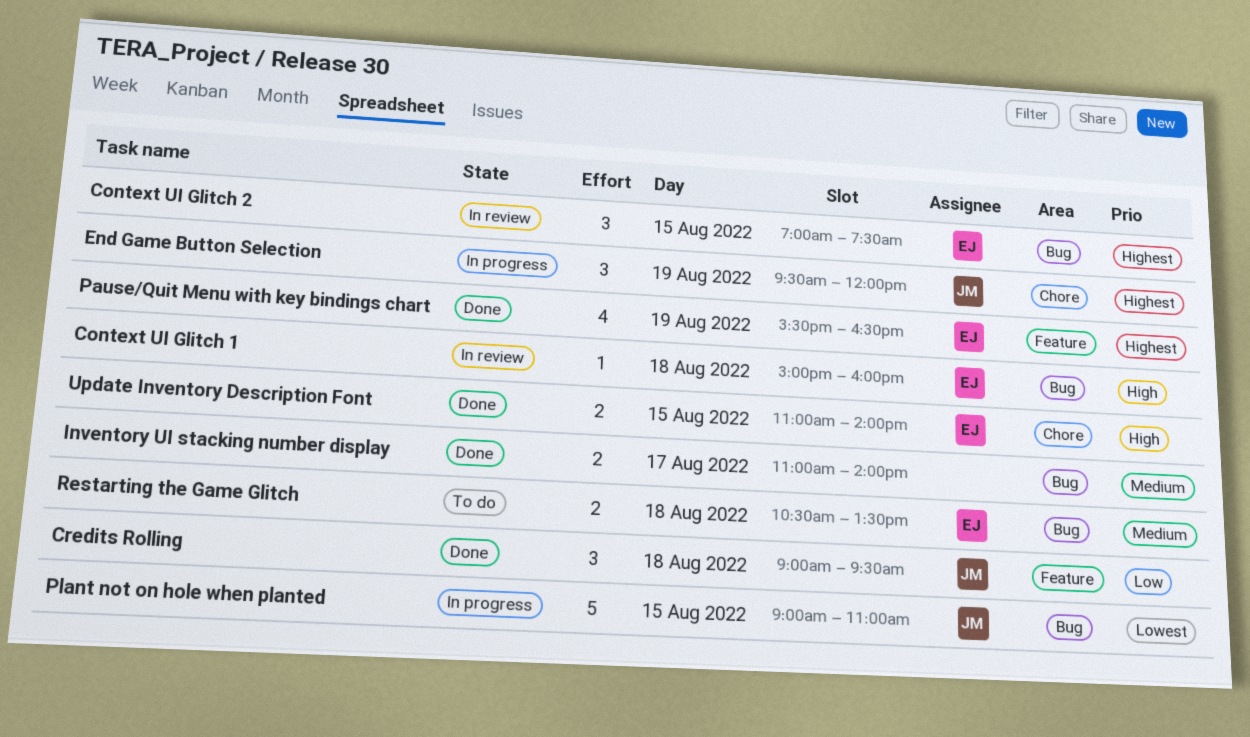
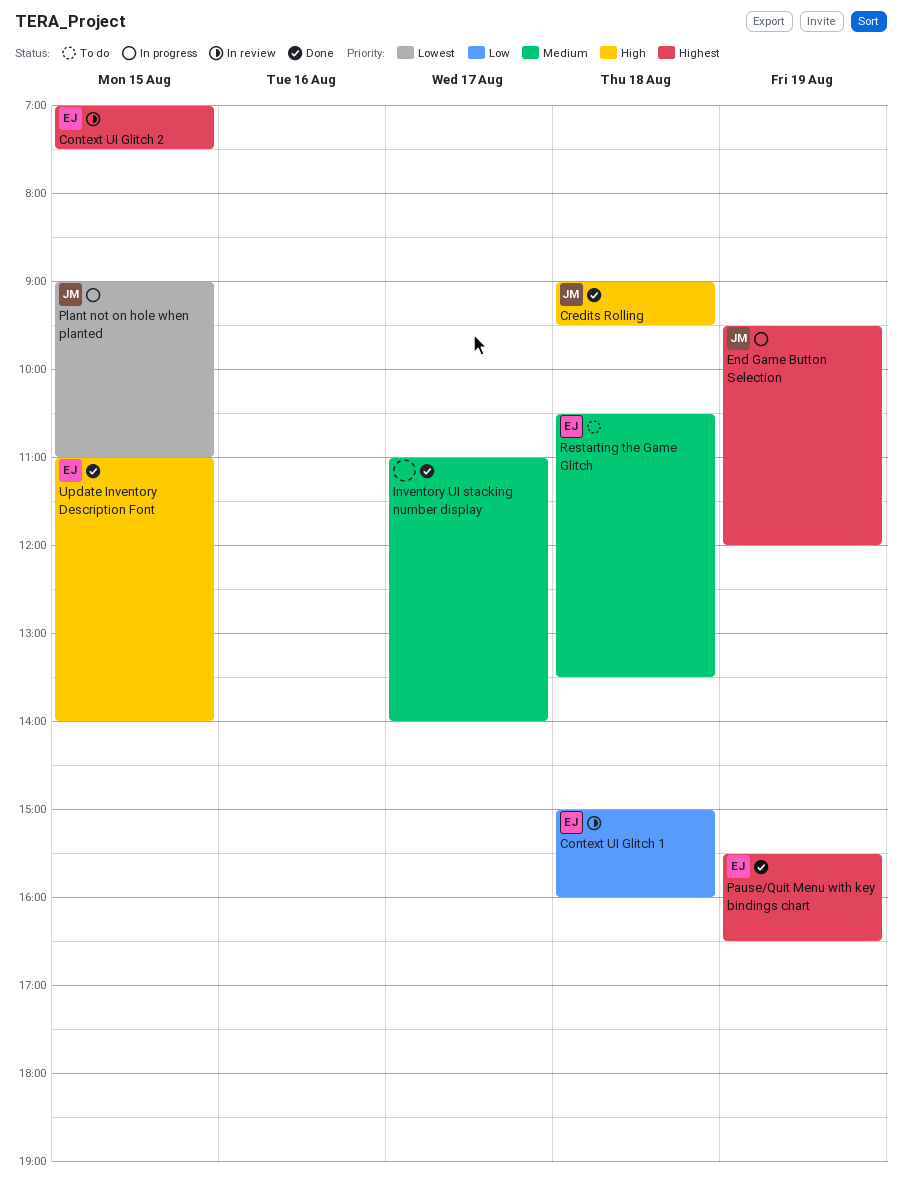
Context UI Glitch 1, priority: High -> Low
Credits Rolling, priority: Low -> High

